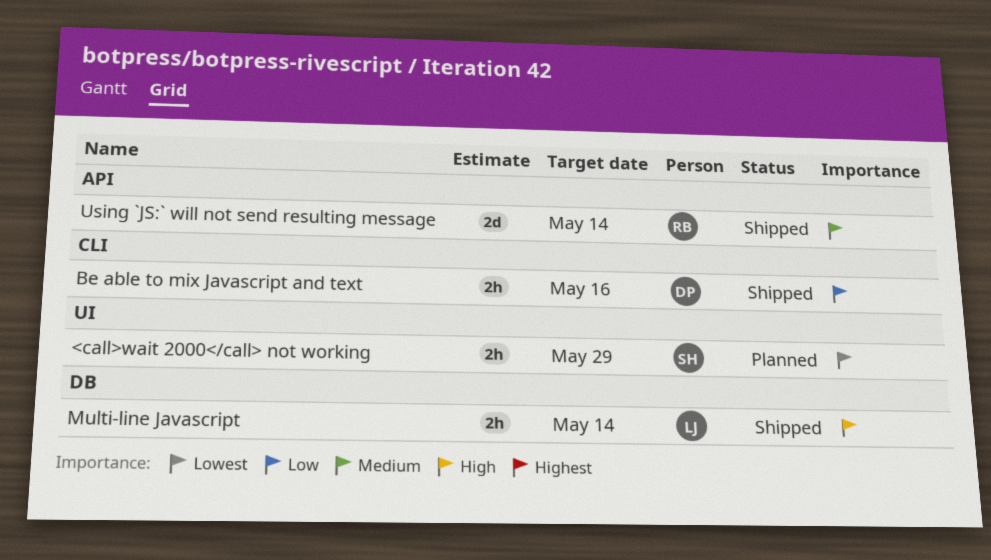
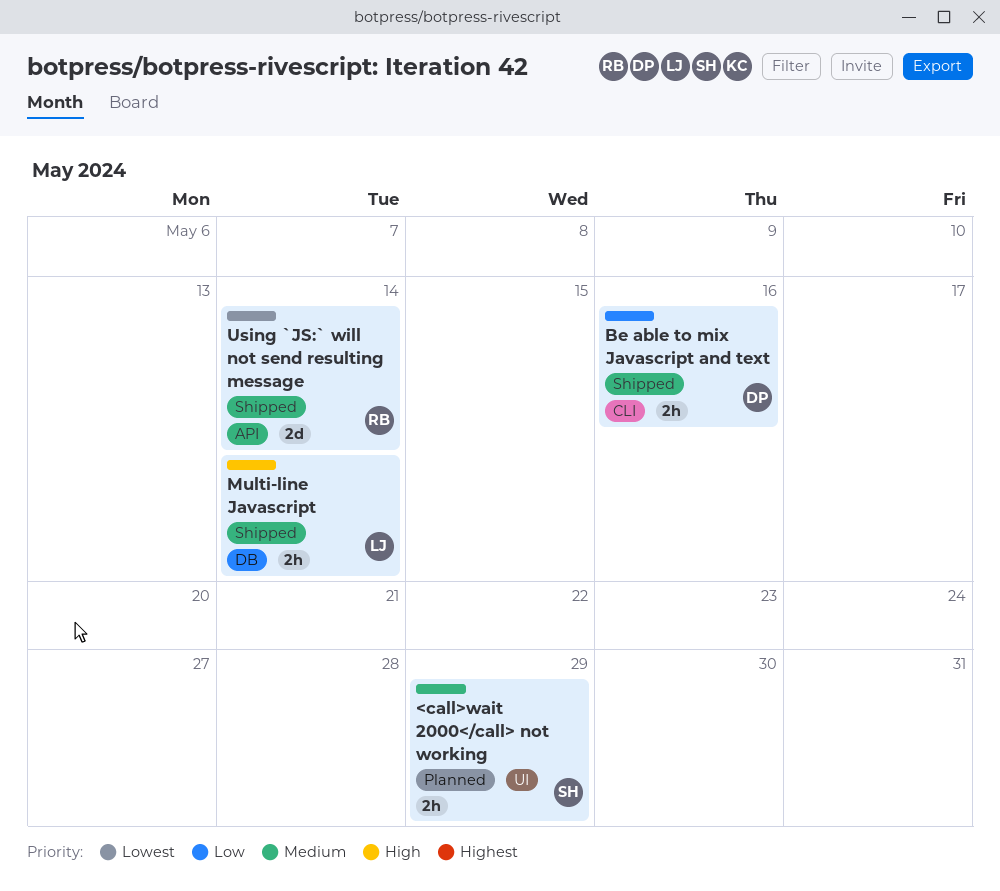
<call>wait 2000</call> not working, priority: Lowest -> Medium
Using `JS:` will not send resulting message, priority: Medium -> Lowest

